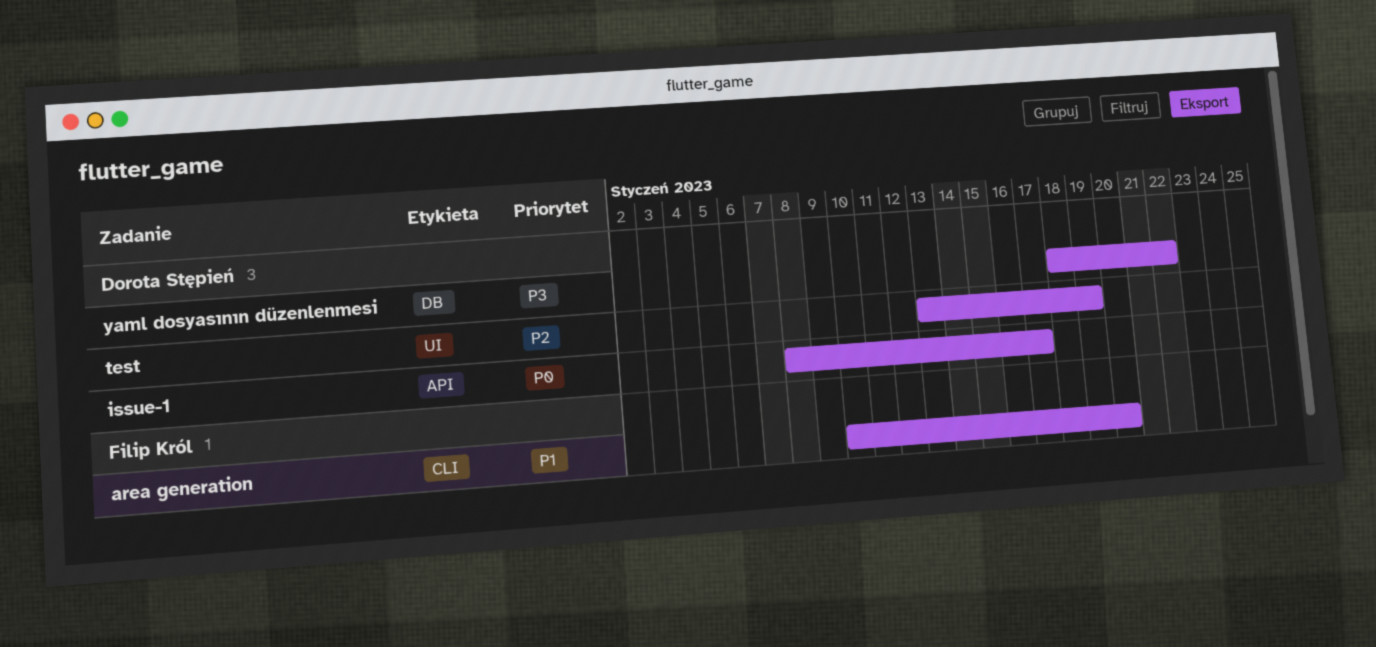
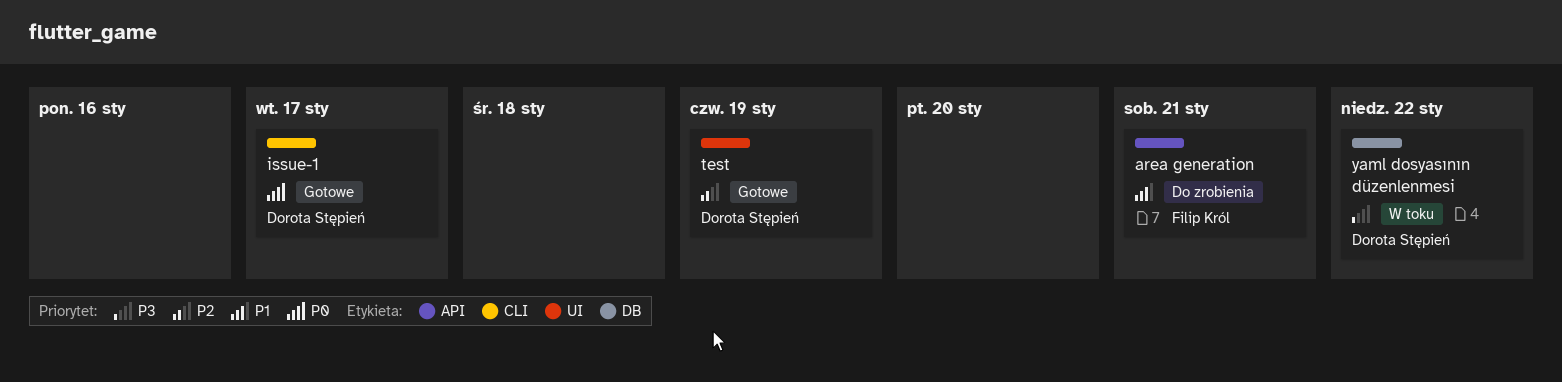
area generation, label: CLI -> API
area generation, due: Jan 20 -> Jan 21
issue-1, label: API -> CLI

